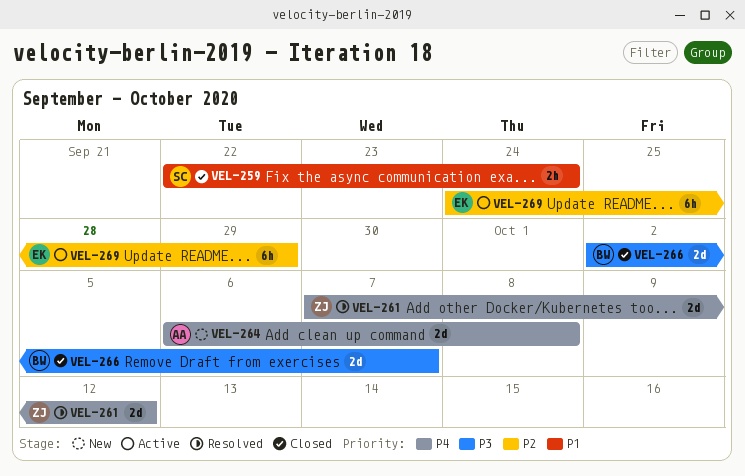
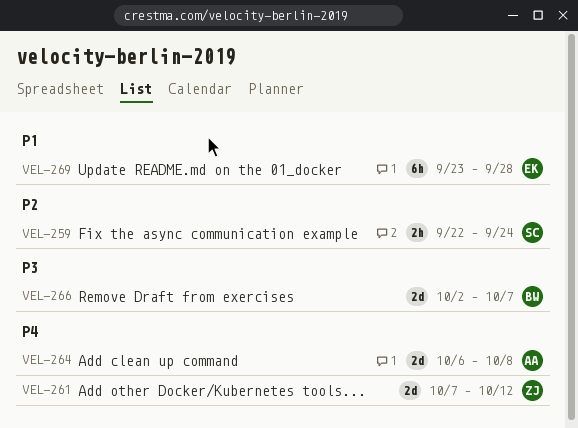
VEL-259, priority: P1 -> P2
VEL-269, priority: P2 -> P1
VEL-269, start: Sep 24 -> Sep 23
VEL-269, due: Sep 29 -> Sep 28

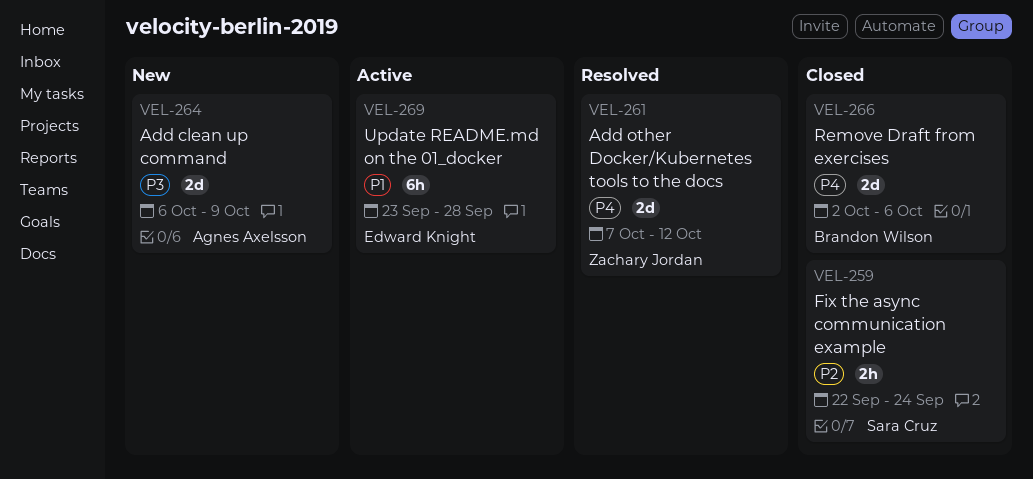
VEL-264, priority: P4 -> P3
VEL-264, due: Oct 8 -> Oct 9
VEL-266, priority: P3 -> P4
VEL-266, due: Oct 7 -> Oct 6

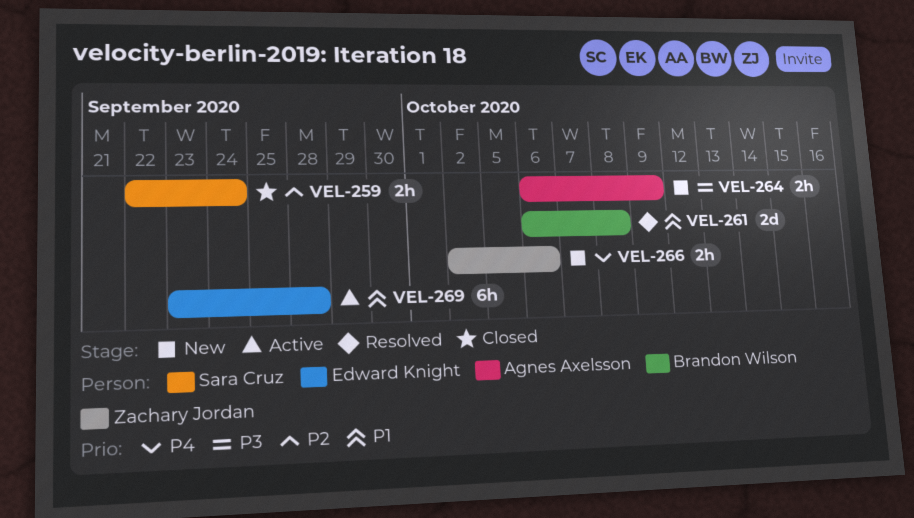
VEL-261, owner: Zachary Jordan -> Brandon Wilson
VEL-261, priority: P4 -> P1
VEL-261, start: Oct 7 -> Oct 6
VEL-261, due: Oct 12 -> Oct 8
VEL-264, estimate: 2d -> 2h
VEL-266, status: Closed -> New
VEL-266, owner: Brandon Wilson -> Zachary Jordan
VEL-266, estimate: 2d -> 2h

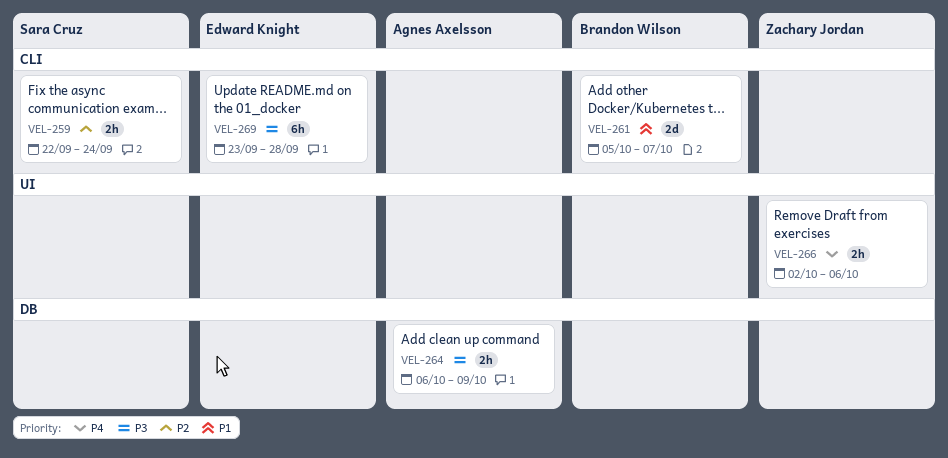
VEL-261, start: Oct 6 -> Oct 5
VEL-261, due: Oct 8 -> Oct 7
VEL-269, priority: P1 -> P3

